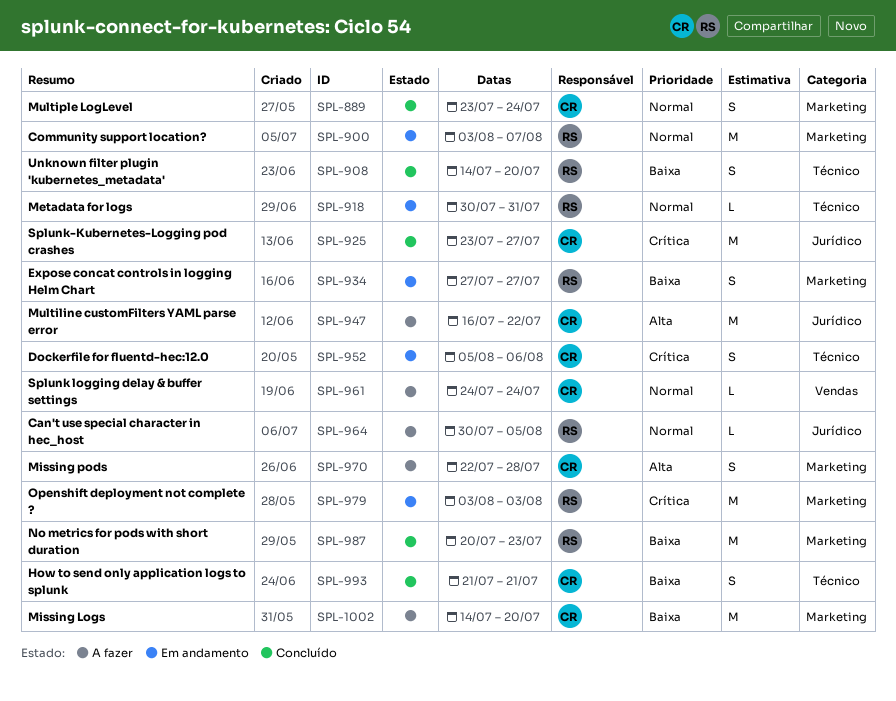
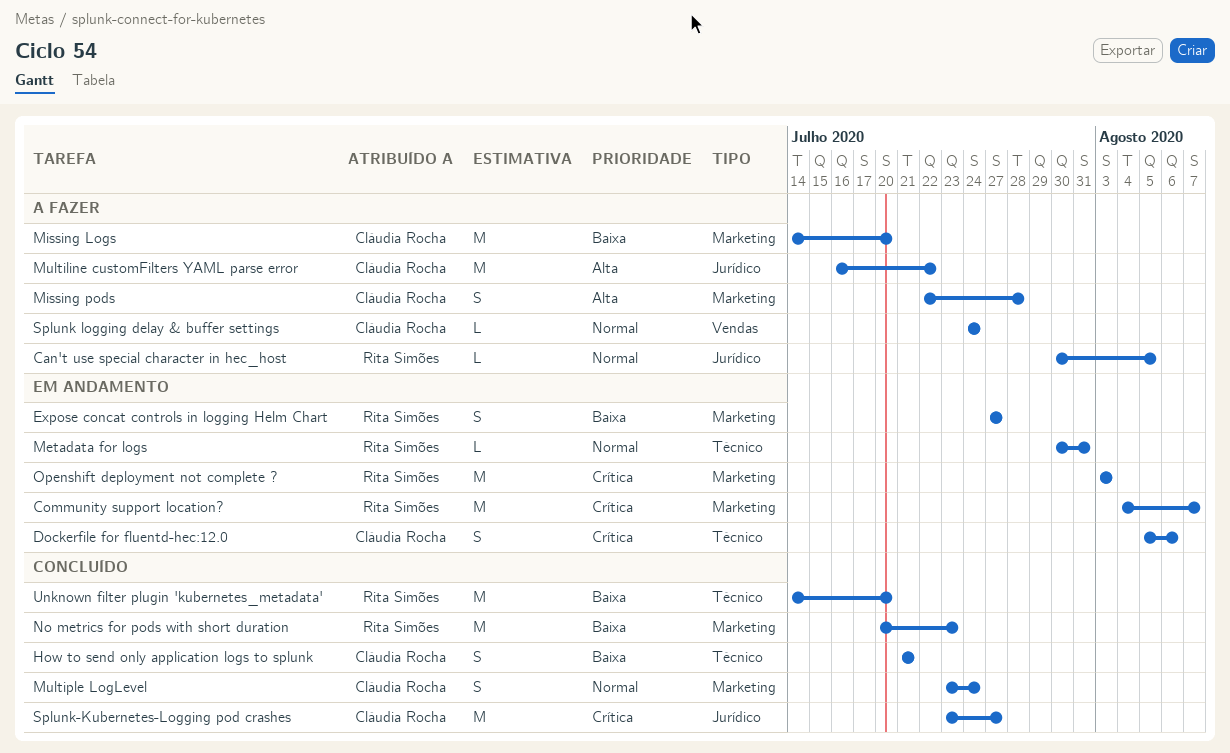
Community support location?, priority: Normal -> Crítica
Community support location?, start: Aug 3 -> Aug 4
Unknown filter plugin 'kubernetes_metadata', estimate: S -> M

